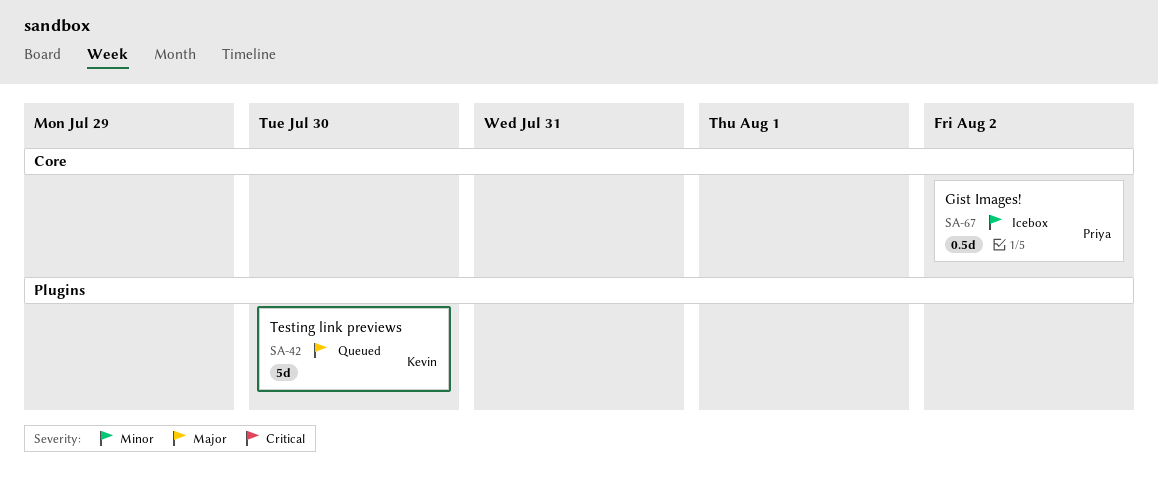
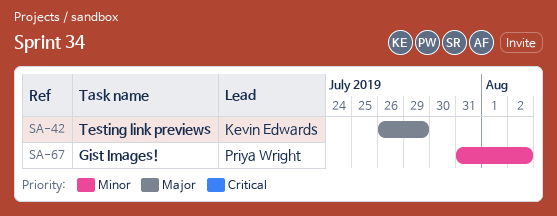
SA-42, due: Jul 30 -> Jul 29

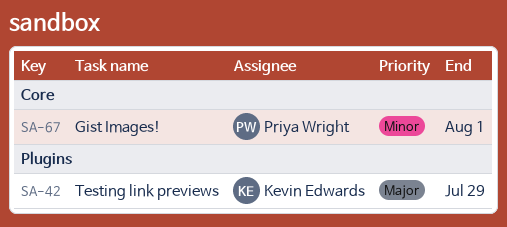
SA-67, due: Aug 2 -> Aug 1

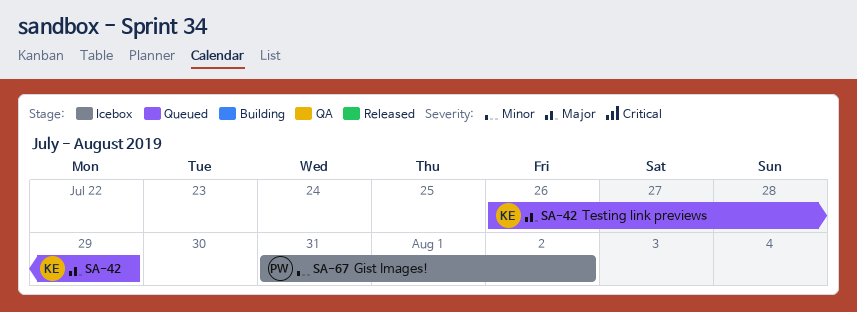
SA-67, due: Aug 1 -> Aug 2

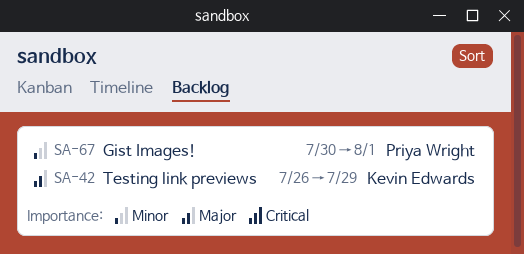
SA-67, start: Jul 31 -> Jul 30
SA-67, due: Aug 2 -> Aug 1

